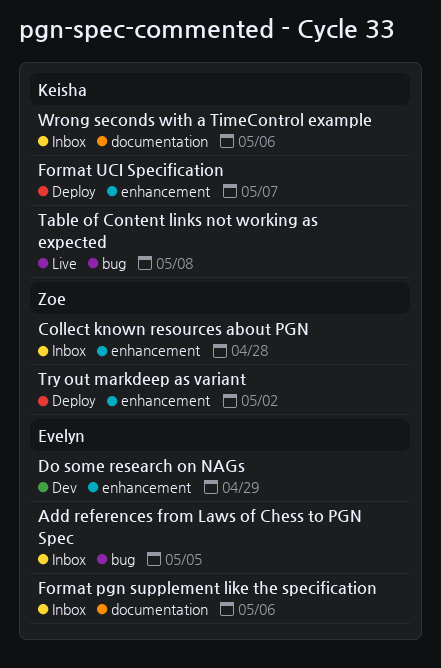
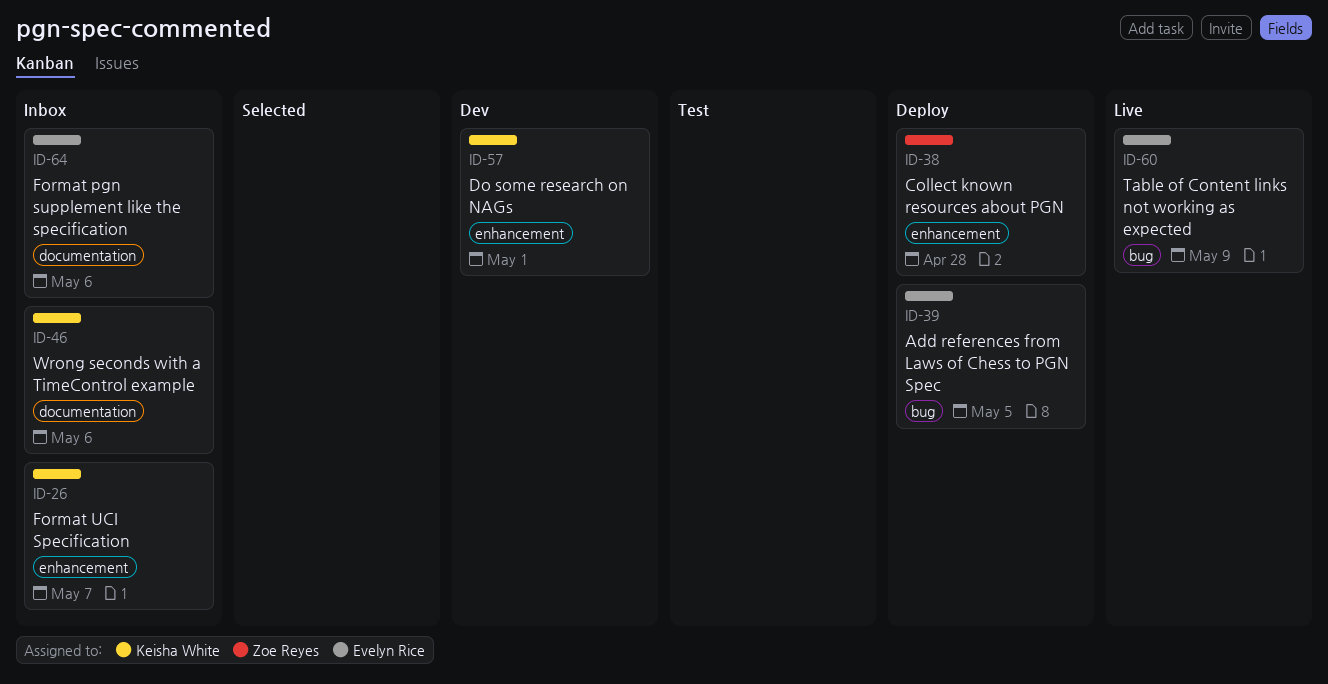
Add references from Laws of Chess to PGN Spec, status: Inbox -> Deploy
Collect known resources about PGN, status: Inbox -> Deploy
Do some research on NAGs, owner: Evelyn Rice -> Keisha White
Do some research on NAGs, due: Apr 29 -> May 1
Format UCI Specification, status: Deploy -> Inbox
Table of Content links not working as expected, owner: Keisha White -> Evelyn Rice
Table of Content links not working as expected, due: May 8 -> May 9
Try out markdeep as variant: present -> none

